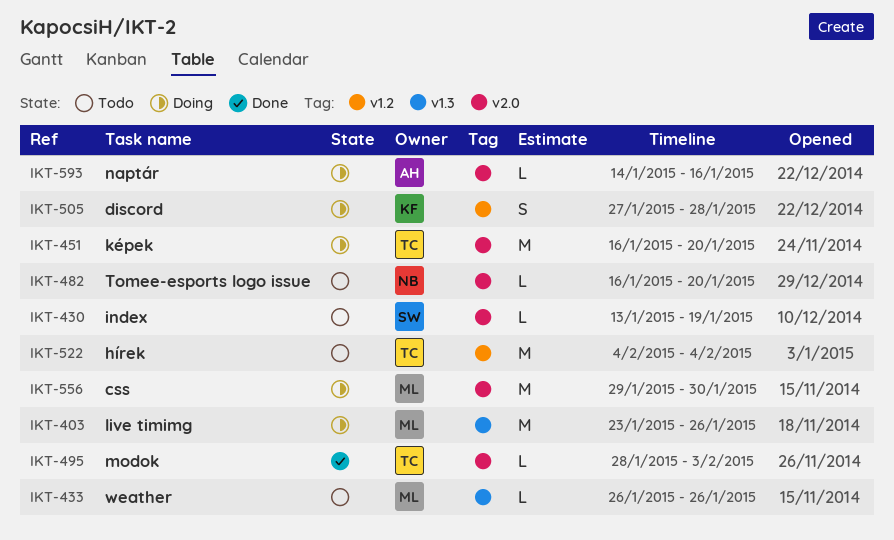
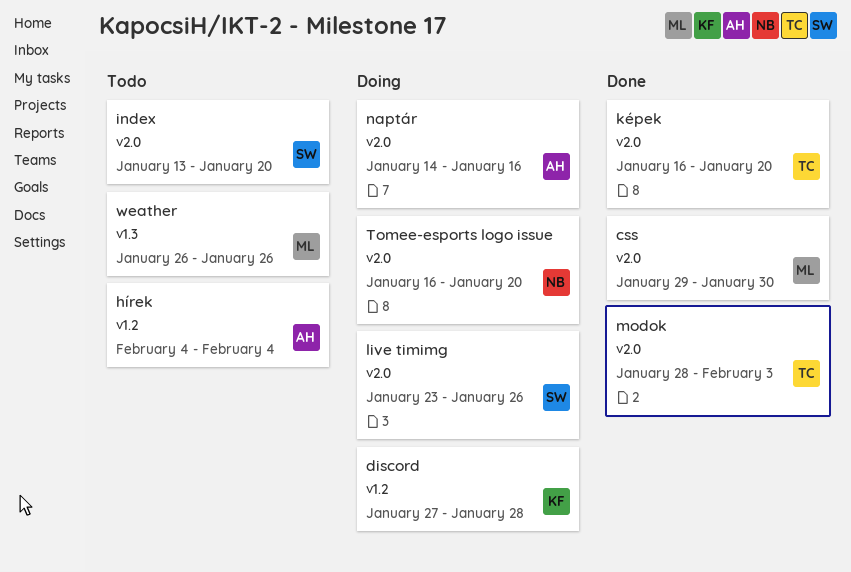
css, status: Doing -> Done
hírek, owner: TC -> AH
index, due: Jan 19 -> Jan 20
képek, status: Doing -> Done
live timimg, owner: ML -> SW
live timimg, label: v1.3 -> v2.0
Tomee-esports logo issue, status: Todo -> Doing

